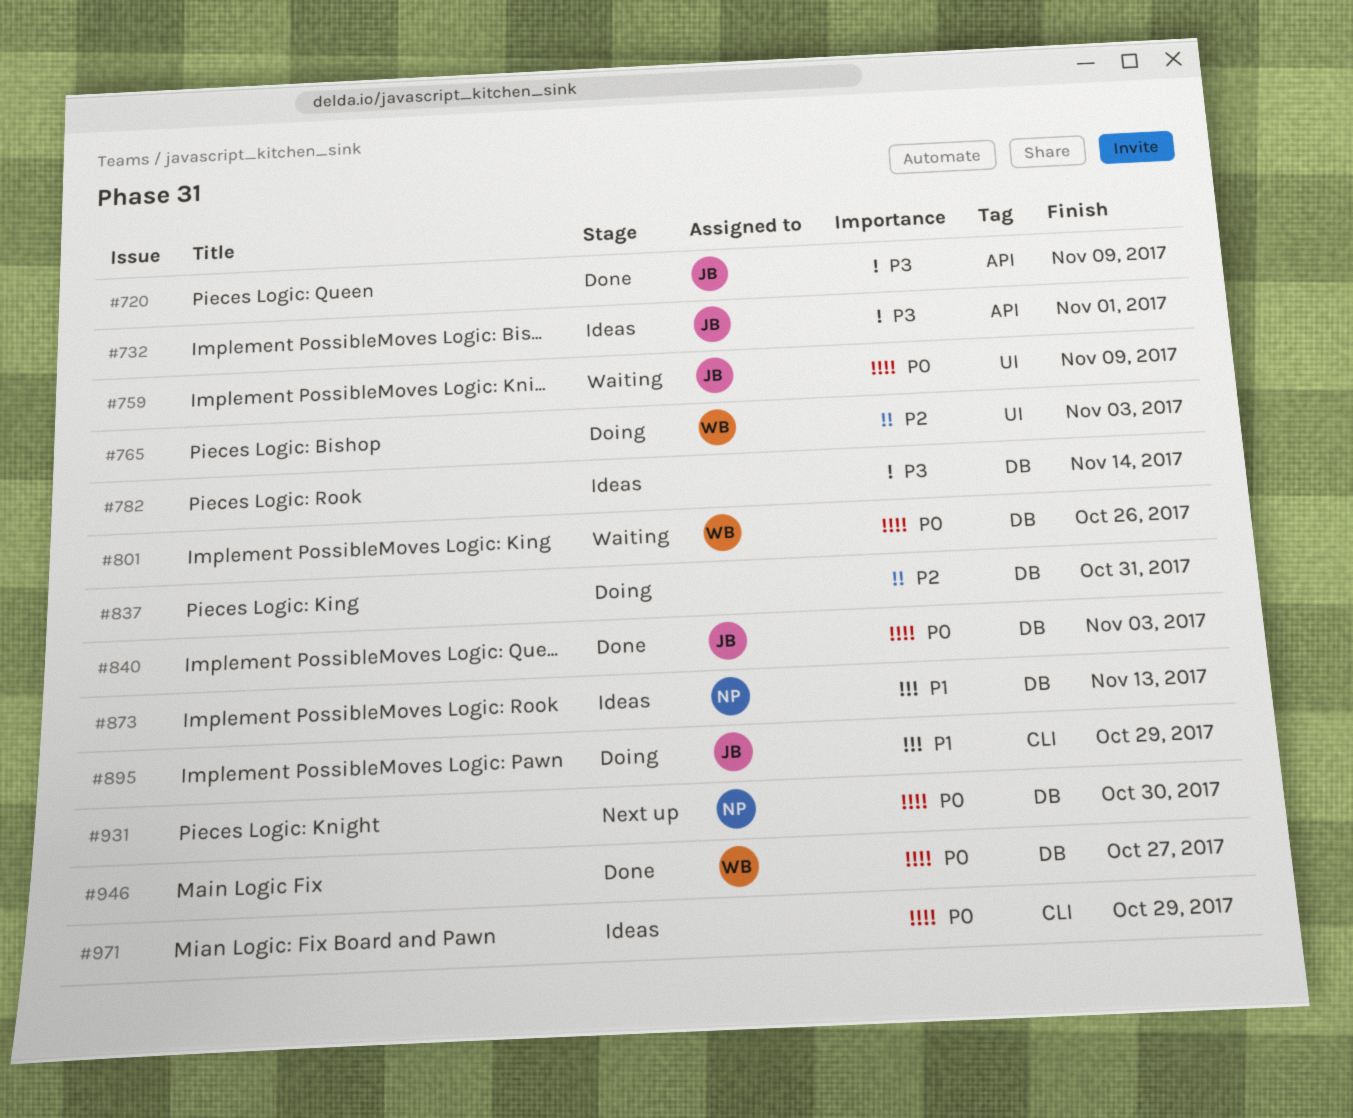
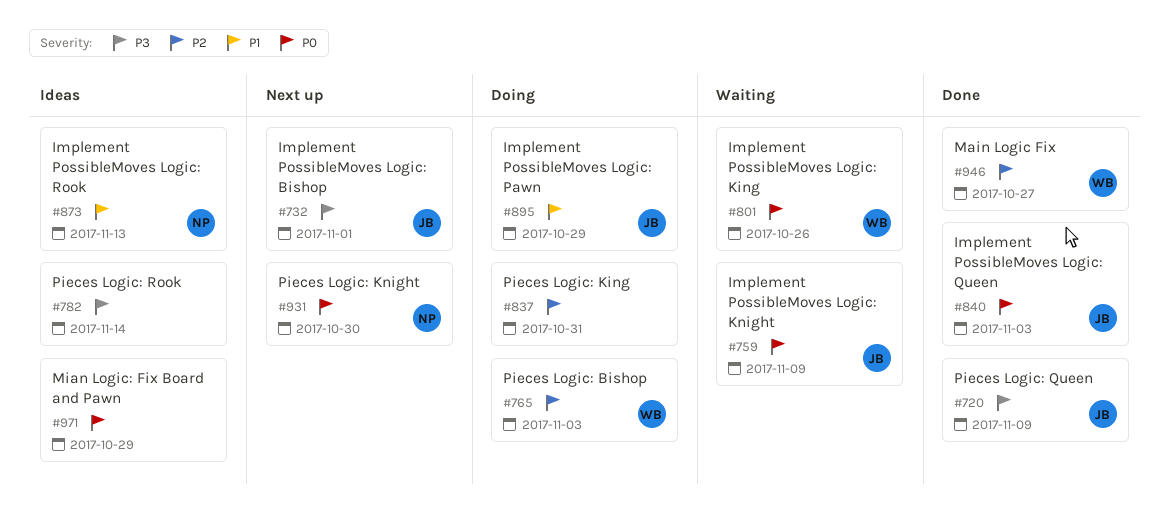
#732, status: Ideas -> Next up
#946, priority: P0 -> P2

